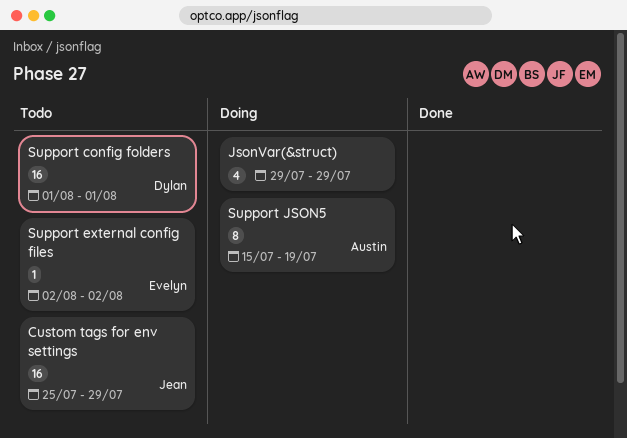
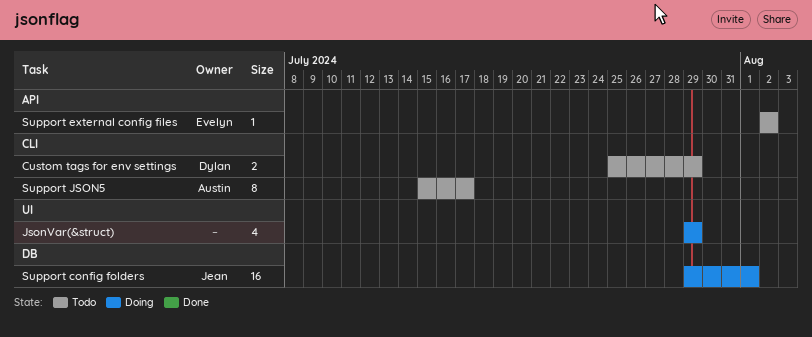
Custom tags for env settings, owner: Jean -> Dylan
Custom tags for env settings, estimate: 16 -> 2
Support config folders, status: Todo -> Doing
Support config folders, owner: Dylan -> Jean
Support config folders, start: Aug 1 -> Jul 29
Support JSON5, status: Doing -> Todo
Support JSON5, due: Jul 19 -> Jul 17

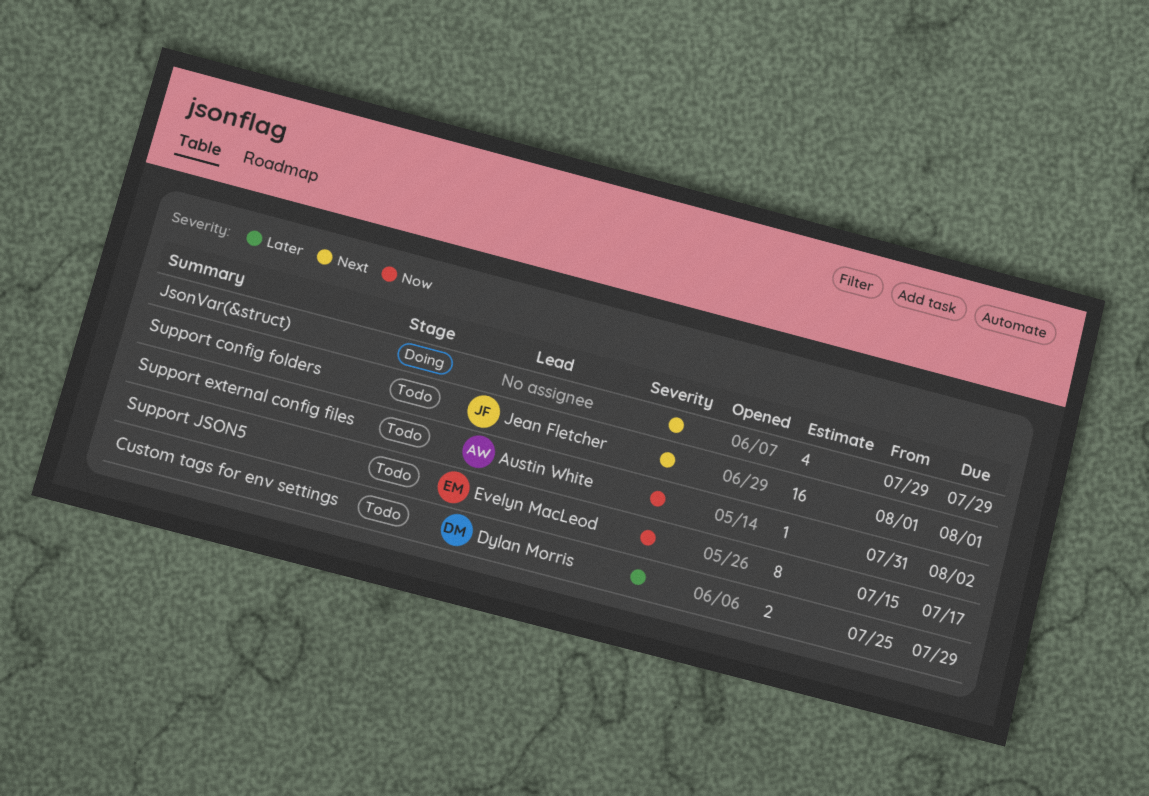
Support config folders, status: Doing -> Todo
Support config folders, start: Jul 29 -> Aug 1
Support external config files, owner: Evelyn MacLeod -> Austin White
Support external config files, start: Aug 2 -> Jul 31
Support JSON5, owner: Austin White -> Evelyn MacLeod

